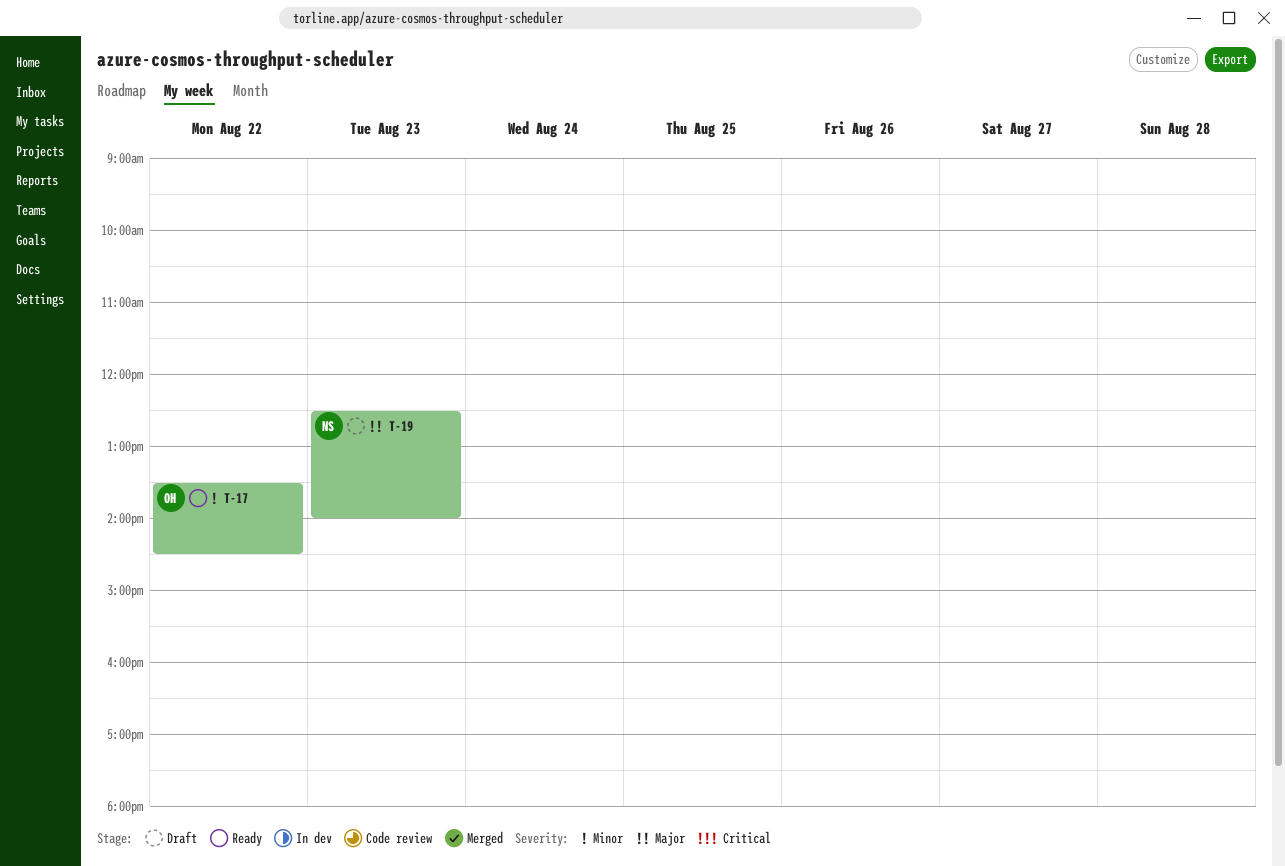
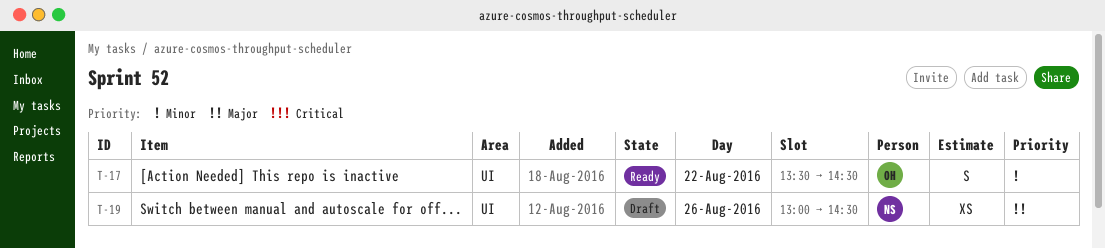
T-19, day: Aug 23 -> Aug 26
T-19, begins: 12:30 -> 13:00
T-19, ends: 14:00 -> 14:30

